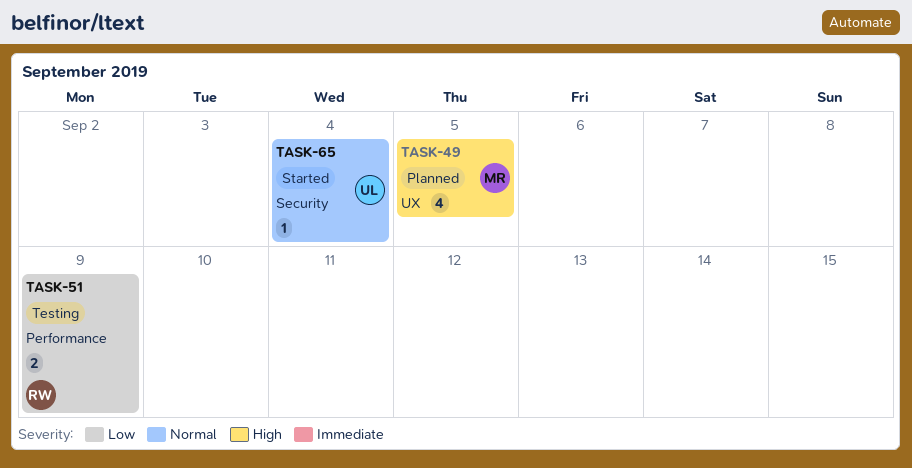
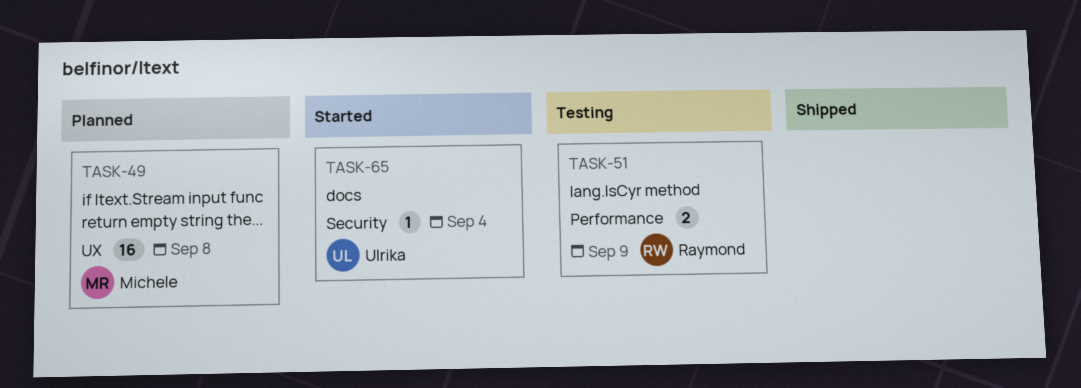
TASK-49, estimate: 4 -> 16
TASK-49, due: Sep 5 -> Sep 8

